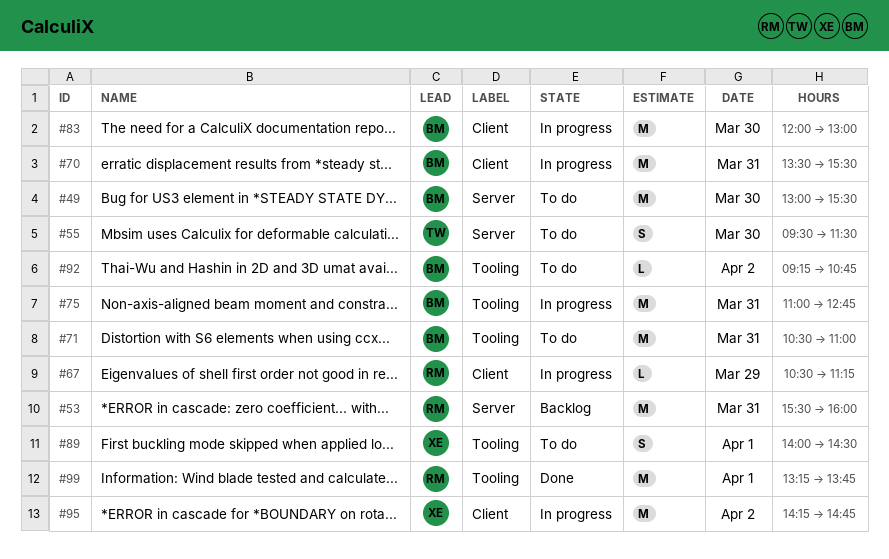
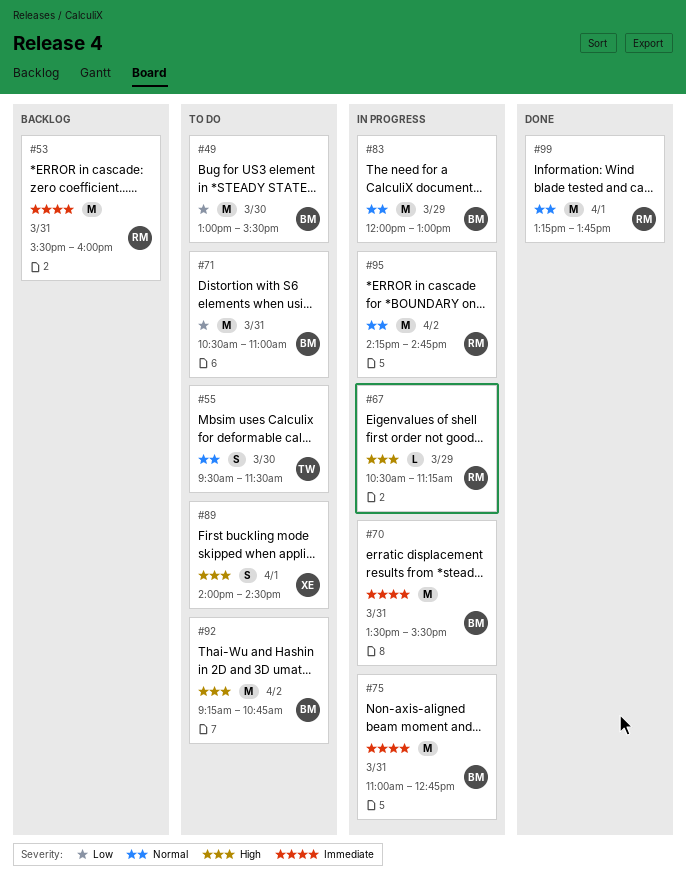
#83, day: Mar 30 -> Mar 29
#92, estimate: L -> M
#95, owner: XE -> RM

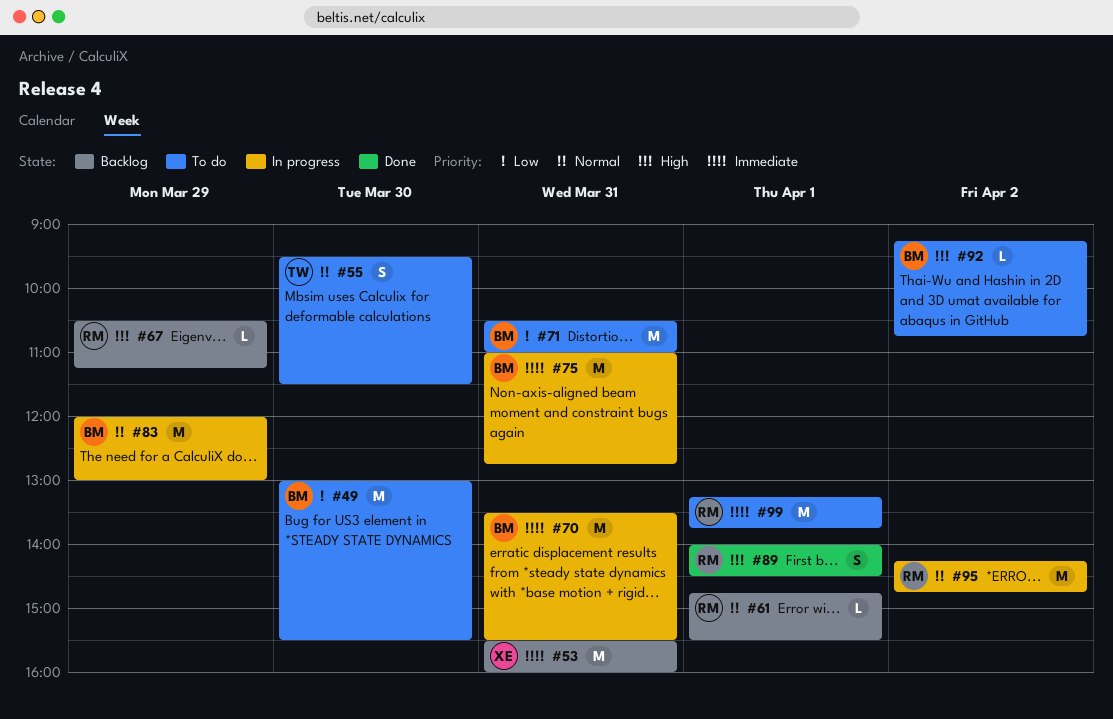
#53, owner: RM -> XE
#61: none -> present
#67, status: In progress -> Backlog
#89, status: To do -> Done
#89, owner: XE -> RM
#92, estimate: M -> L
#99, status: Done -> To do
#99, priority: Normal -> Immediate

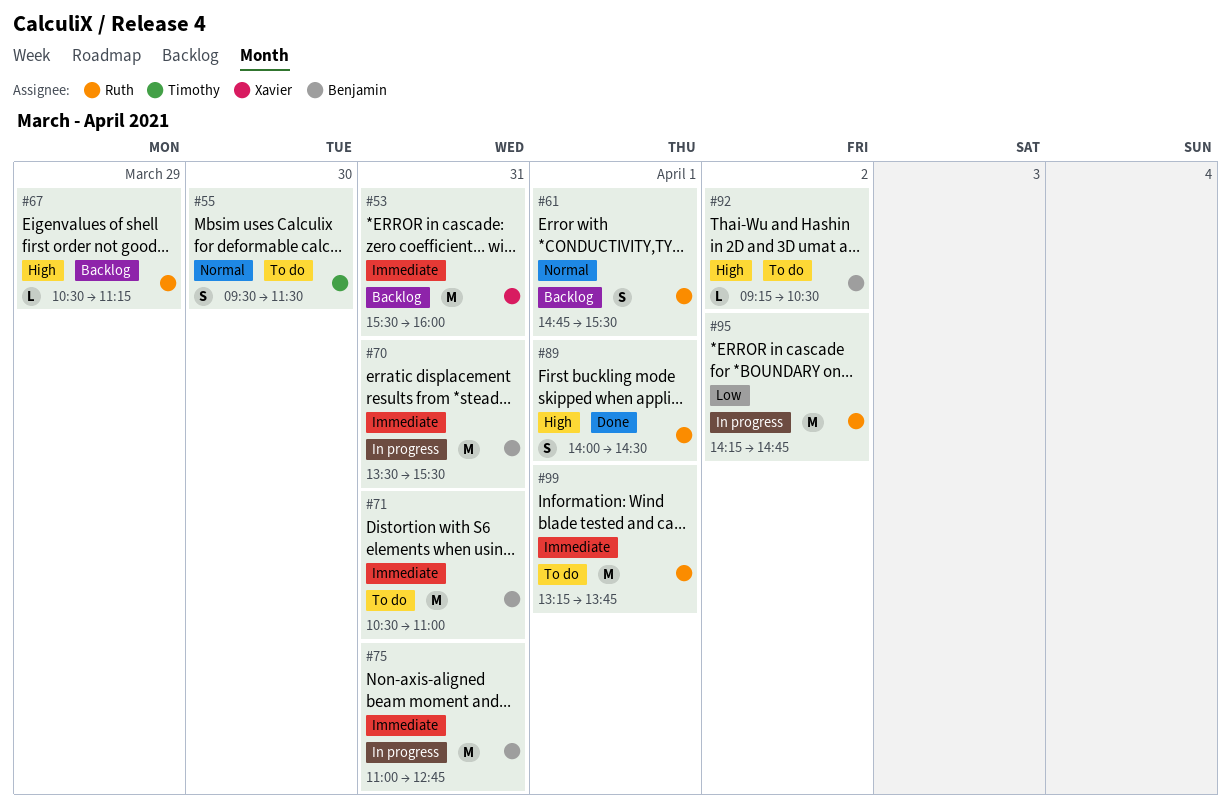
#49: present -> none
#61, estimate: L -> S
#71, priority: Low -> Immediate
#83: present -> none
#92, ends: 10:45 -> 10:30
#95, priority: Normal -> Low

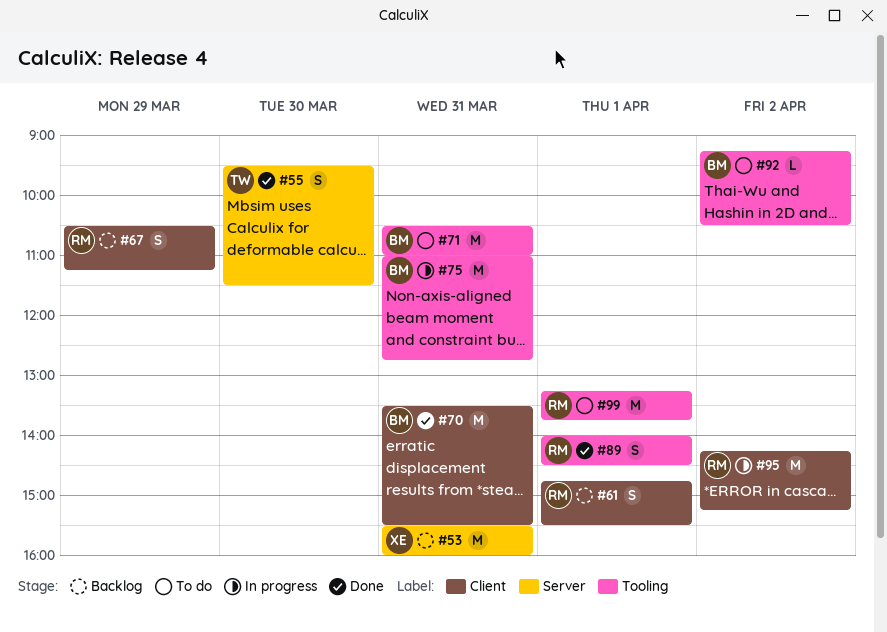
#55, status: To do -> Done
#67, estimate: L -> S
#70, status: In progress -> Done
#95, ends: 14:45 -> 15:15

